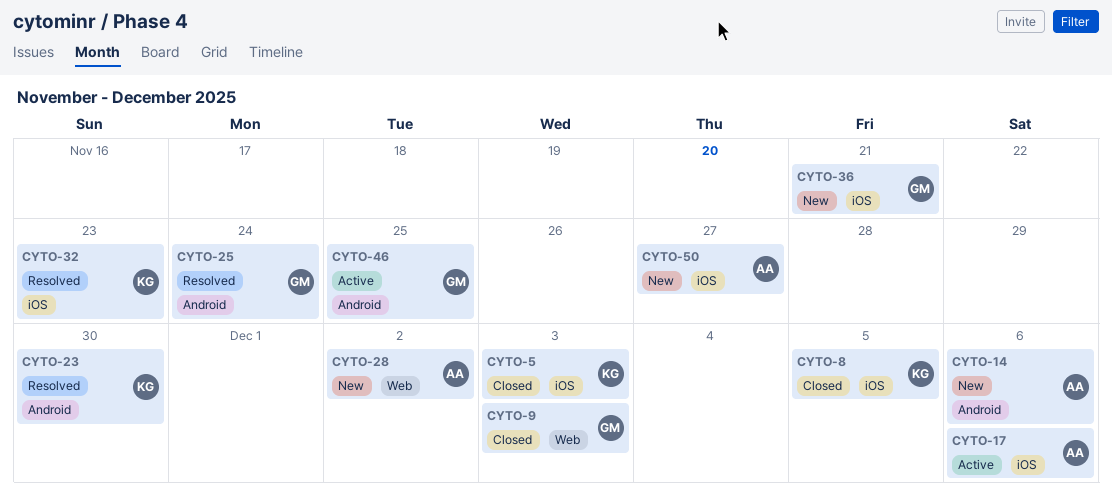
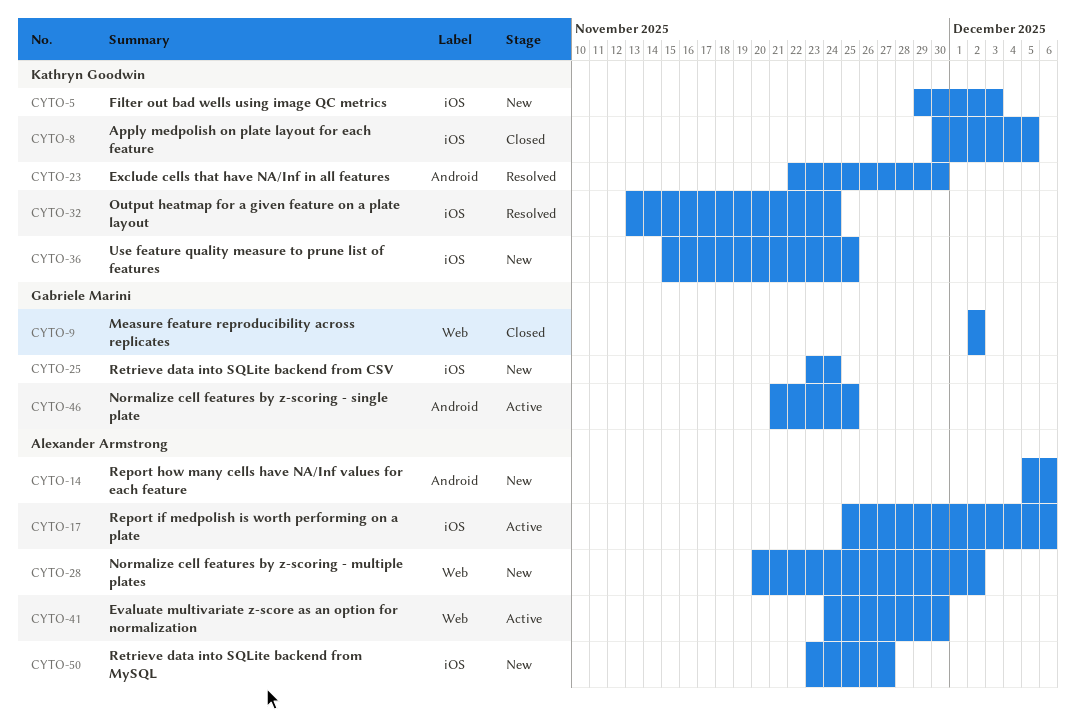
CYTO-5, status: Closed -> New
CYTO-9, due: Dec 3 -> Dec 2
CYTO-25, status: Resolved -> New
CYTO-25, label: Android -> iOS
CYTO-32, due: Nov 23 -> Nov 24
CYTO-36, owner: Gabriele Marini -> Kathryn Goodwin
CYTO-36, due: Nov 21 -> Nov 25
CYTO-41: none -> present

